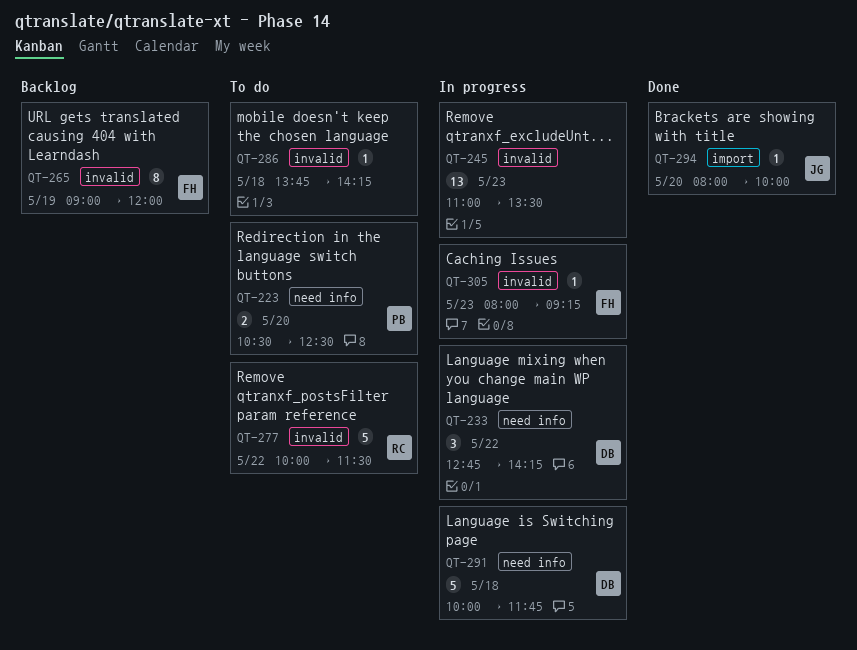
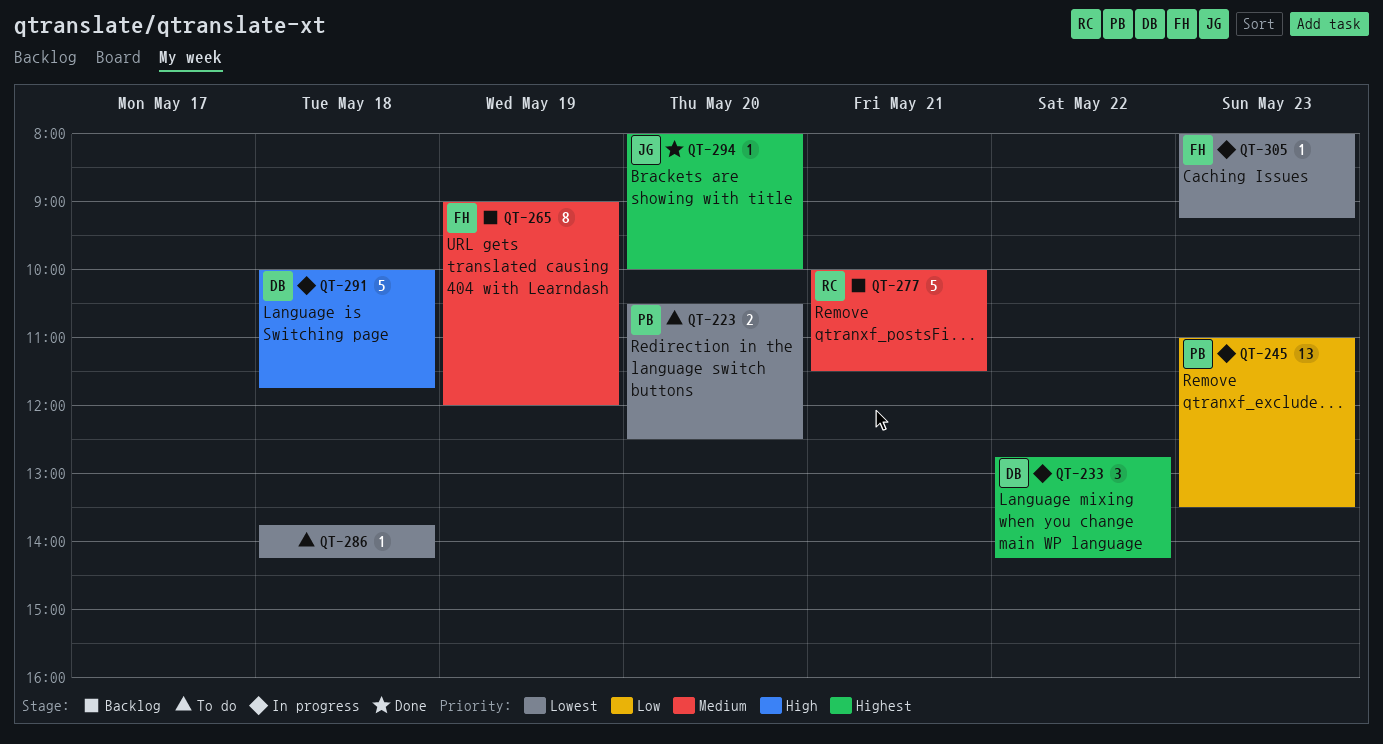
QT-245, owner: none -> PB
QT-277, status: To do -> Backlog
QT-277, day: May 22 -> May 21

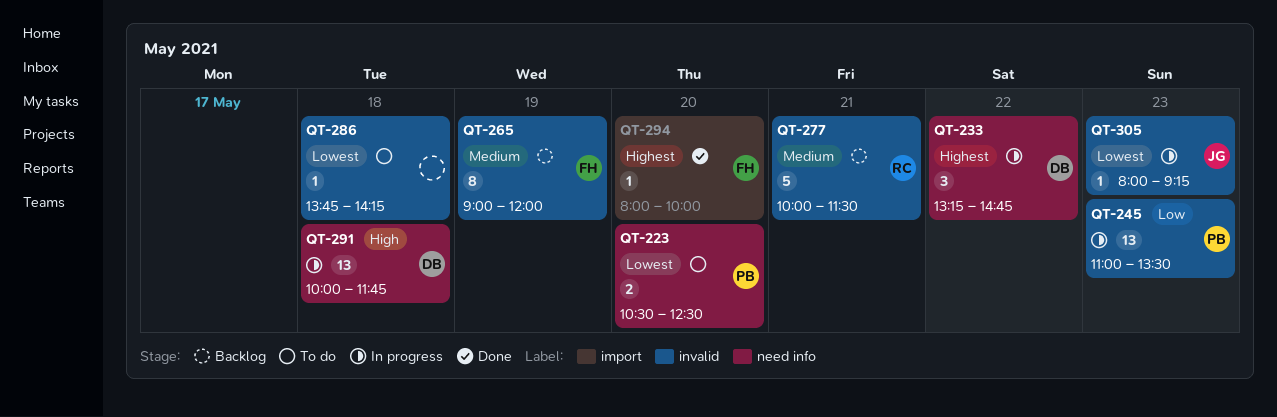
QT-233, begins: 12:45 -> 13:15
QT-233, ends: 14:15 -> 14:45
QT-291, estimate: 5 -> 13
QT-294, owner: JG -> FH
QT-305, owner: FH -> JG

